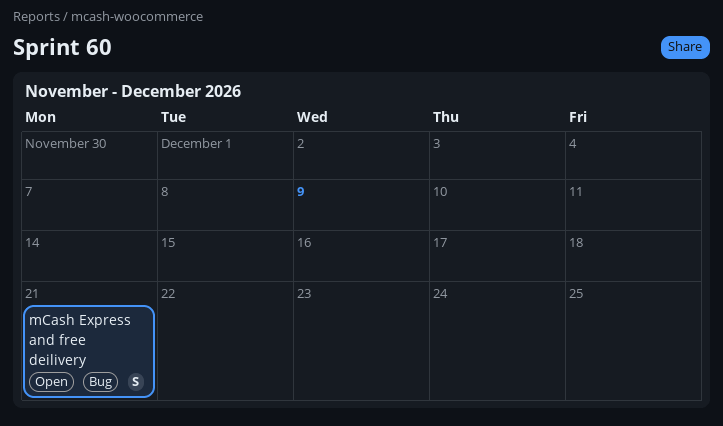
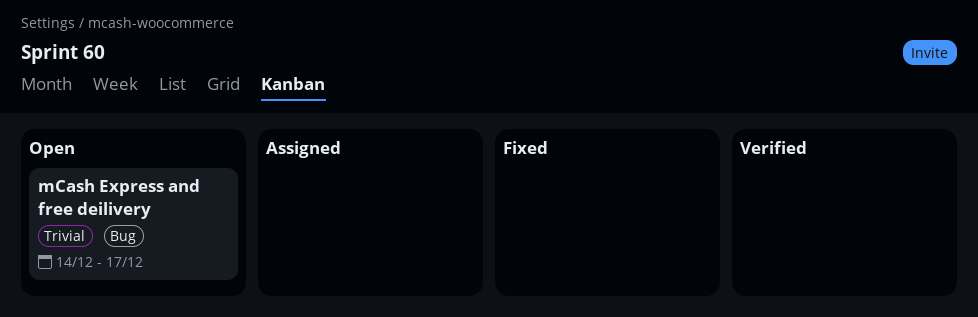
mCash Express and free deilivery, due: Dec 21 -> Dec 17

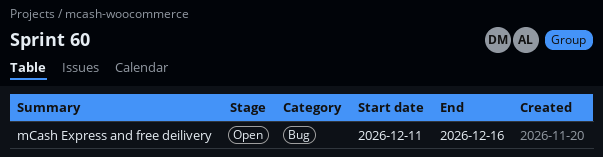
mCash Express and free deilivery, start: Dec 14 -> Dec 11
mCash Express and free deilivery, due: Dec 17 -> Dec 16

